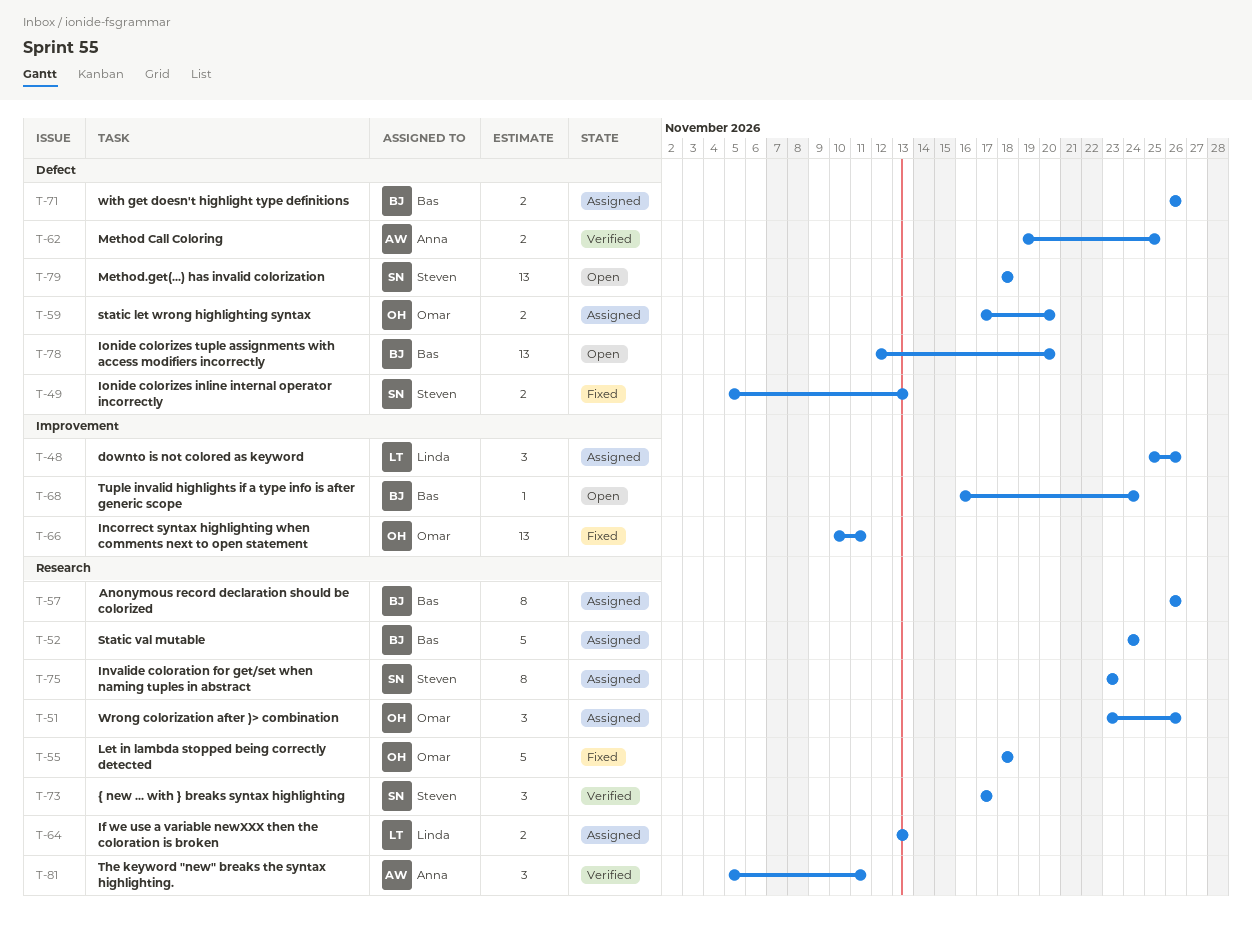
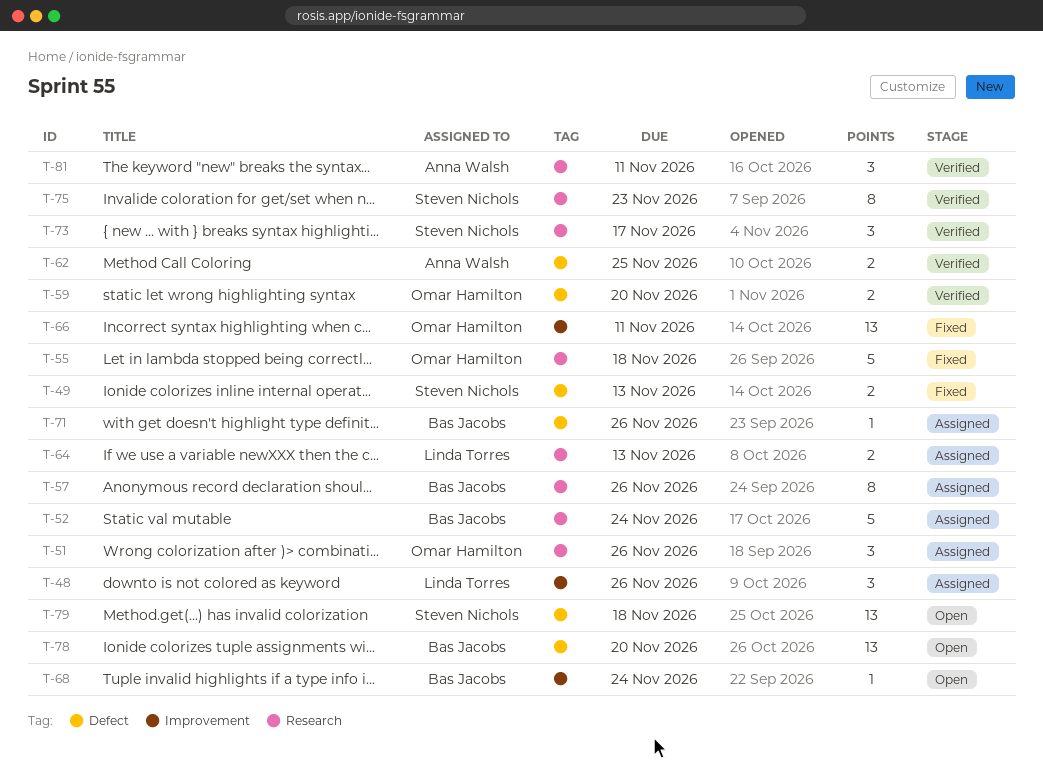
T-59, status: Assigned -> Verified
T-71, estimate: 2 -> 1
T-75, status: Assigned -> Verified

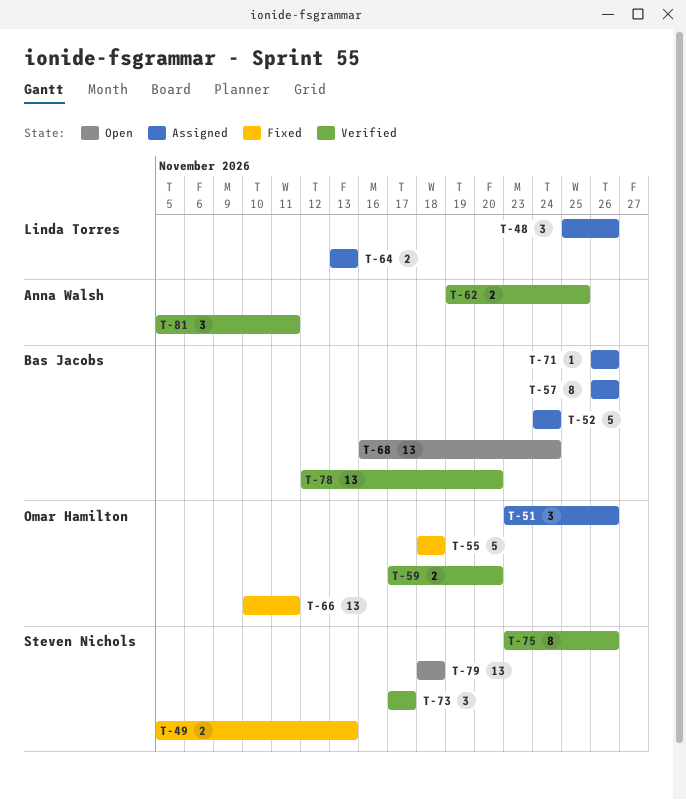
T-68, estimate: 1 -> 13
T-75, due: Nov 23 -> Nov 26
T-78, status: Open -> Verified

